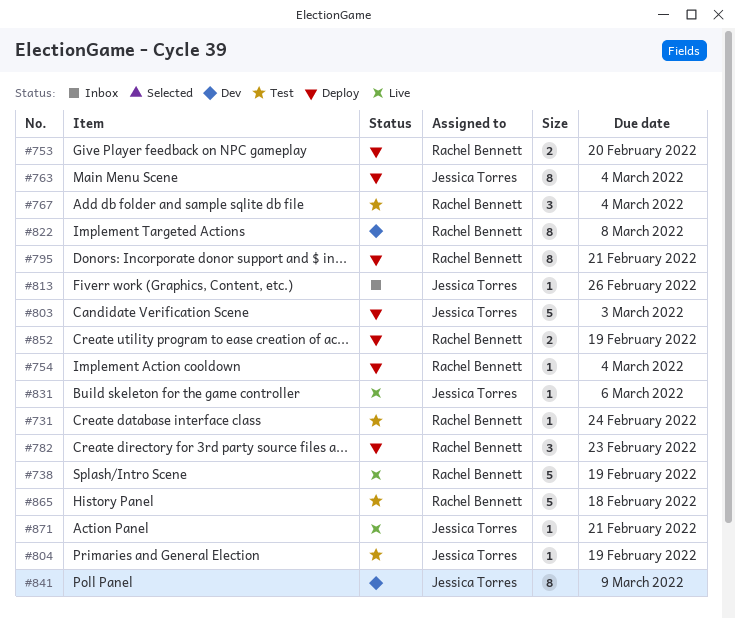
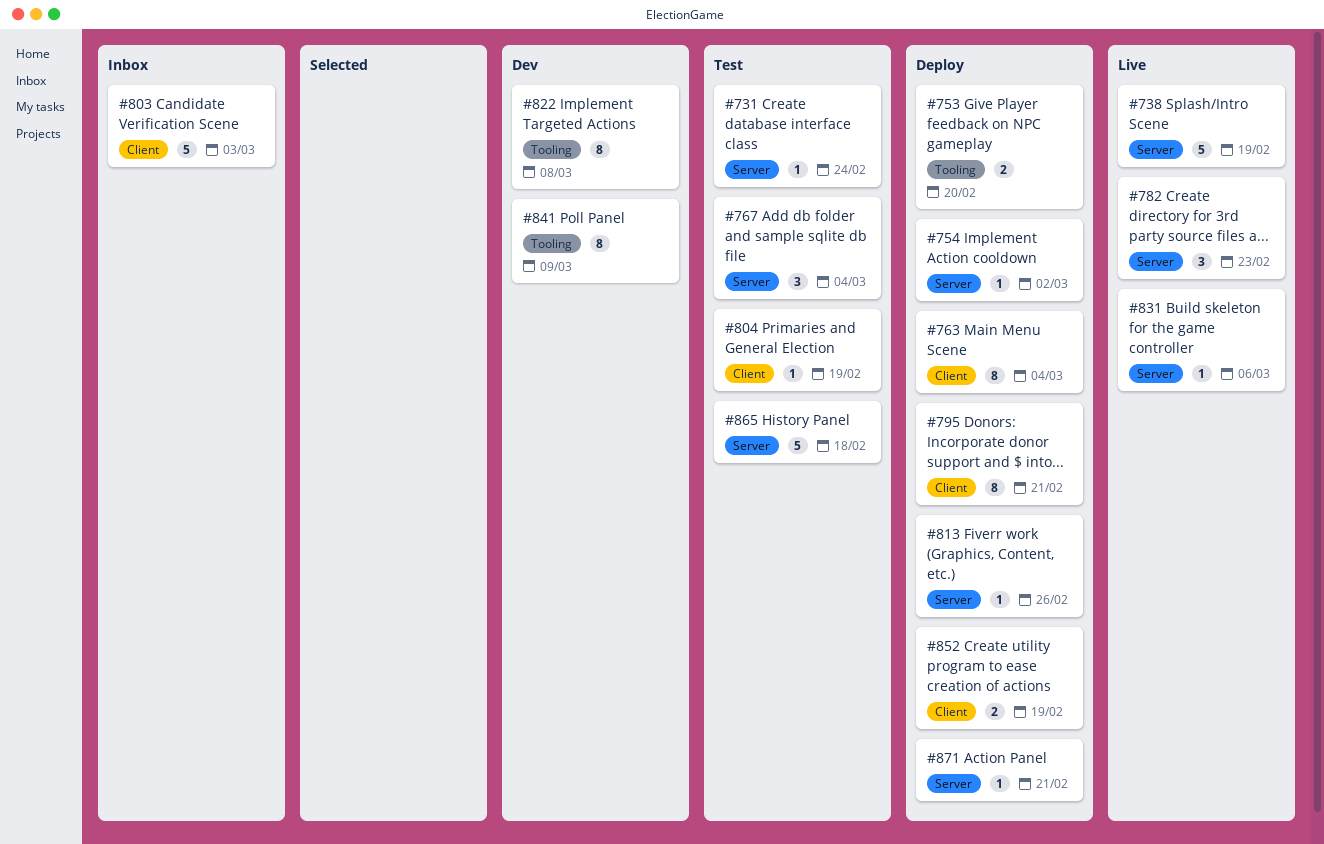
#754, due: Mar 4 -> Mar 2
#782, status: Deploy -> Live
#803, status: Deploy -> Inbox
#813, status: Inbox -> Deploy
#871, status: Live -> Deploy

